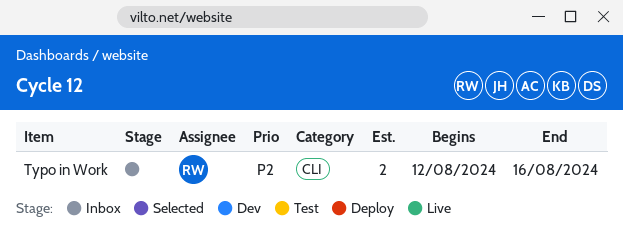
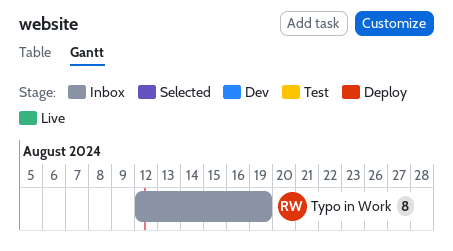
Typo in Work, estimate: 2 -> 8
Typo in Work, due: Aug 16 -> Aug 19

